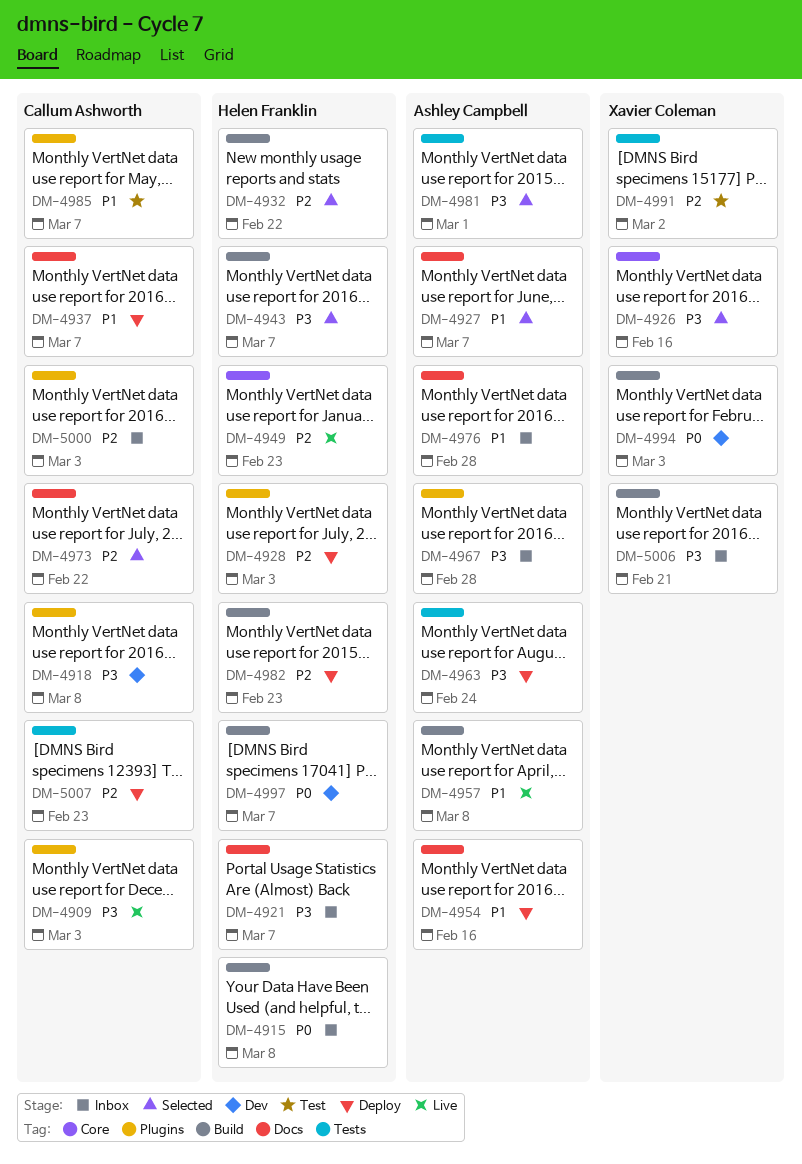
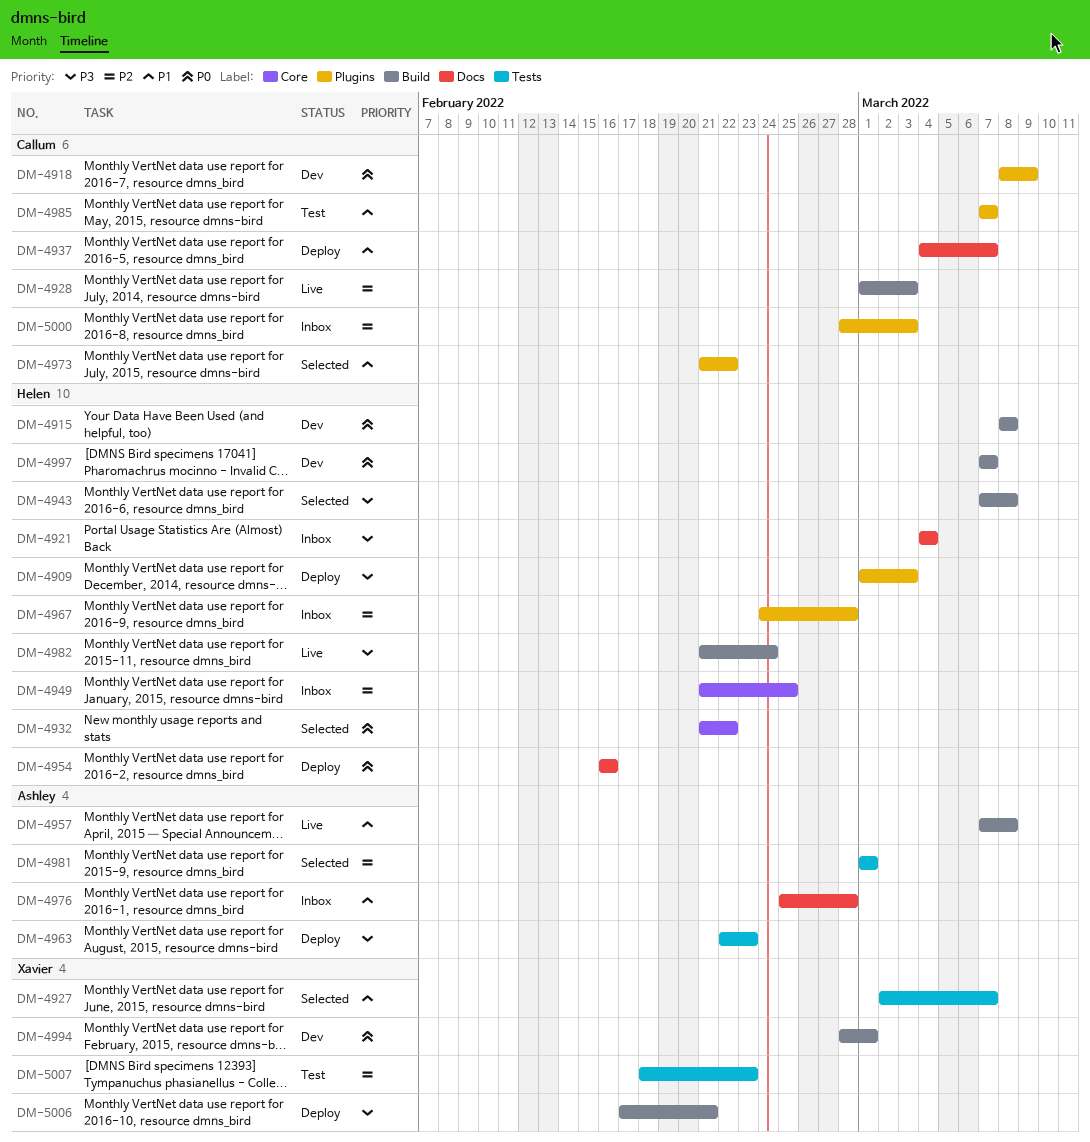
DM-4909, status: Live -> Deploy
DM-4909, owner: Callum Ashworth -> Helen Franklin
DM-4915, status: Inbox -> Dev
DM-4918, priority: P3 -> P0
DM-4918, due: Mar 8 -> Mar 9
DM-4921, due: Mar 7 -> Mar 4
DM-4926: present -> none
DM-4927, owner: Ashley Campbell -> Xavier Coleman
DM-4927, label: Docs -> Tests
DM-4928, status: Deploy -> Live
DM-4928, owner: Helen Franklin -> Callum Ashworth
DM-4928, label: Plugins -> Build
DM-4932, priority: P2 -> P0
DM-4932, label: Build -> Core
DM-4943, due: Mar 7 -> Mar 8
DM-4949, status: Live -> Inbox
DM-4949, due: Feb 23 -> Feb 25
DM-4954, owner: Ashley Campbell -> Helen Franklin
DM-4954, priority: P1 -> P0
DM-4963, due: Feb 24 -> Feb 23
DM-4967, owner: Ashley Campbell -> Helen Franklin
DM-4967, priority: P3 -> P2
DM-4973, priority: P2 -> P1
DM-4973, label: Docs -> Plugins
DM-4981, priority: P3 -> P2
DM-4982, status: Deploy -> Live
DM-4982, priority: P2 -> P3
DM-4982, due: Feb 23 -> Feb 24
DM-4991: present -> none
DM-4994, due: Mar 3 -> Mar 1
DM-5006, status: Inbox -> Deploy
DM-5007, status: Deploy -> Test
DM-5007, owner: Callum Ashworth -> Xavier Coleman

